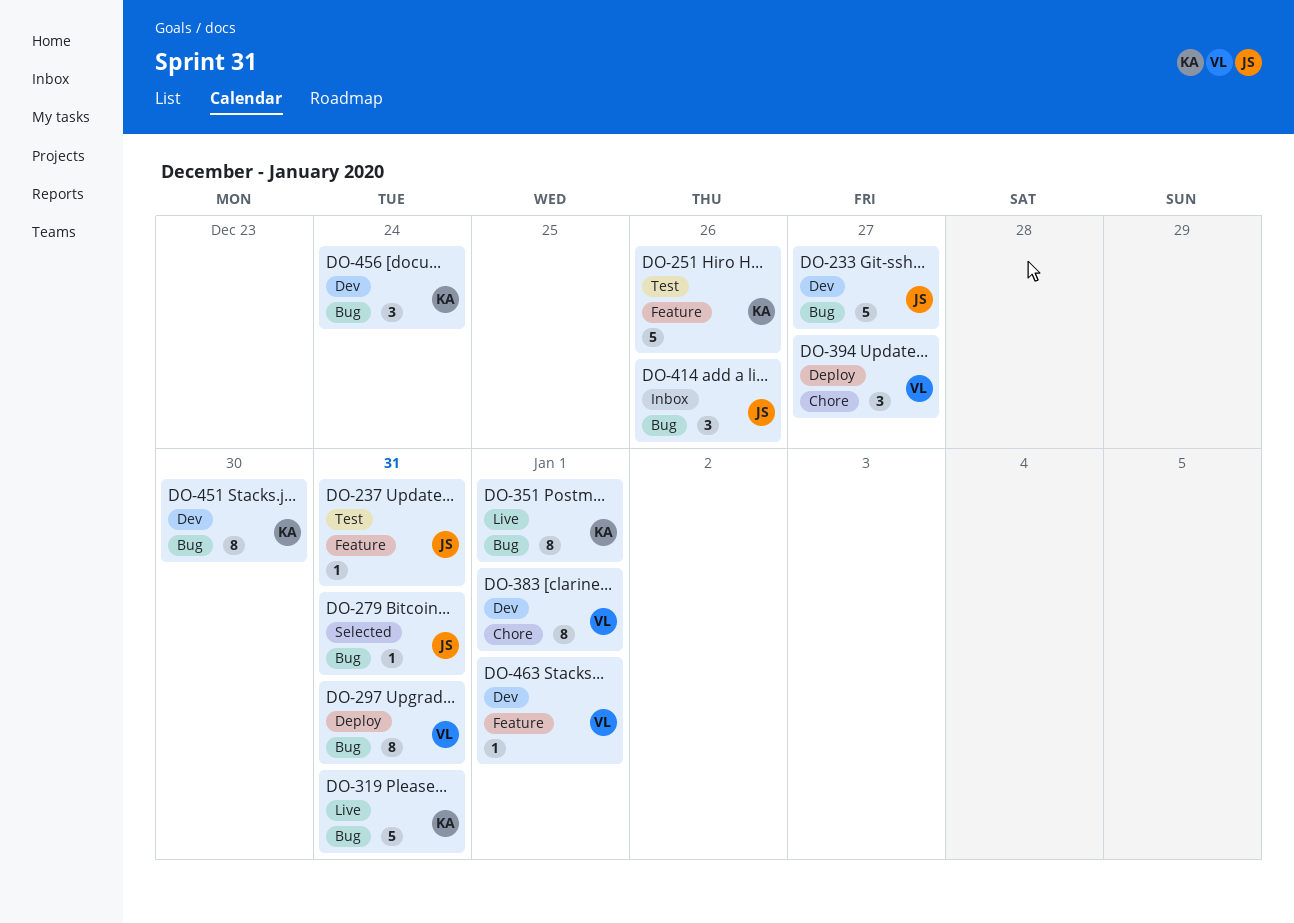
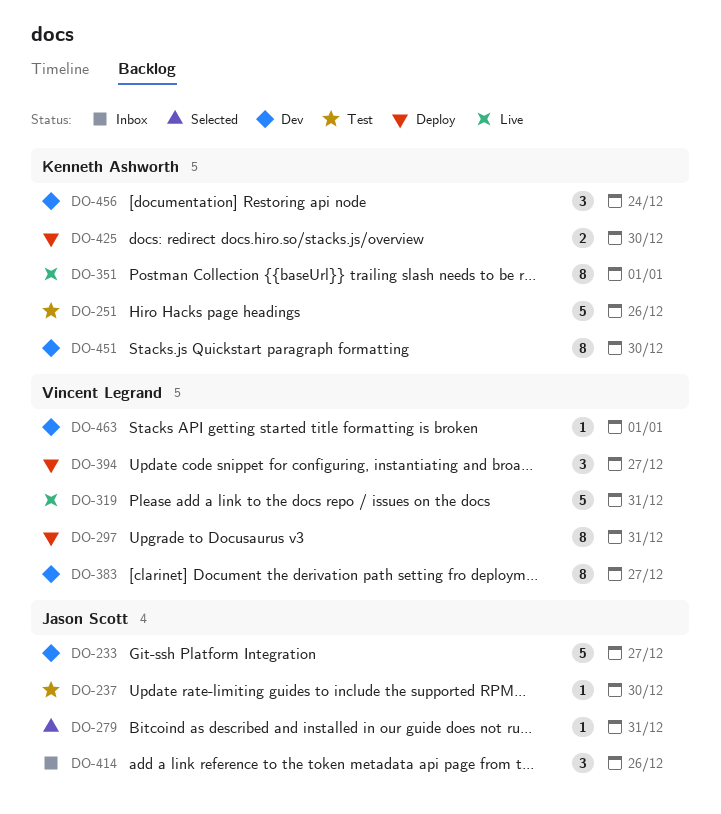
DO-237, due: Dec 31 -> Dec 30
DO-319, owner: Kenneth Ashworth -> Vincent Legrand
DO-383, due: Jan 1 -> Dec 27
DO-425: none -> present

